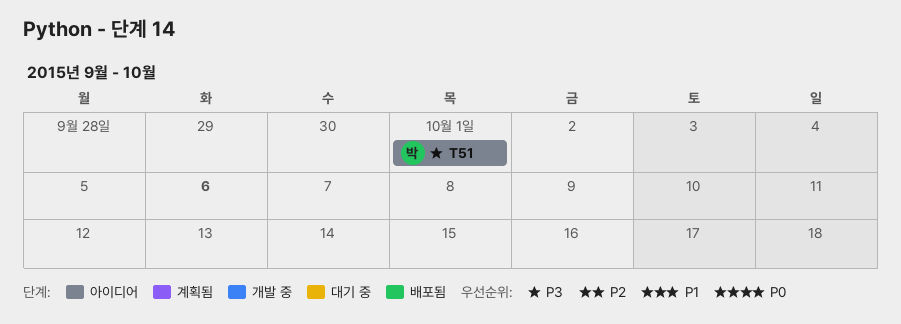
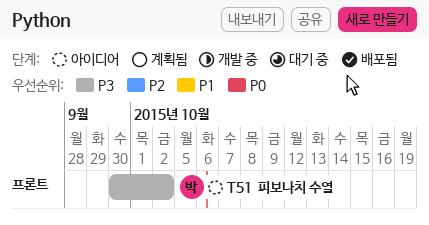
T51, start: Oct 1 -> Sep 30
T51, due: Oct 1 -> Oct 2

